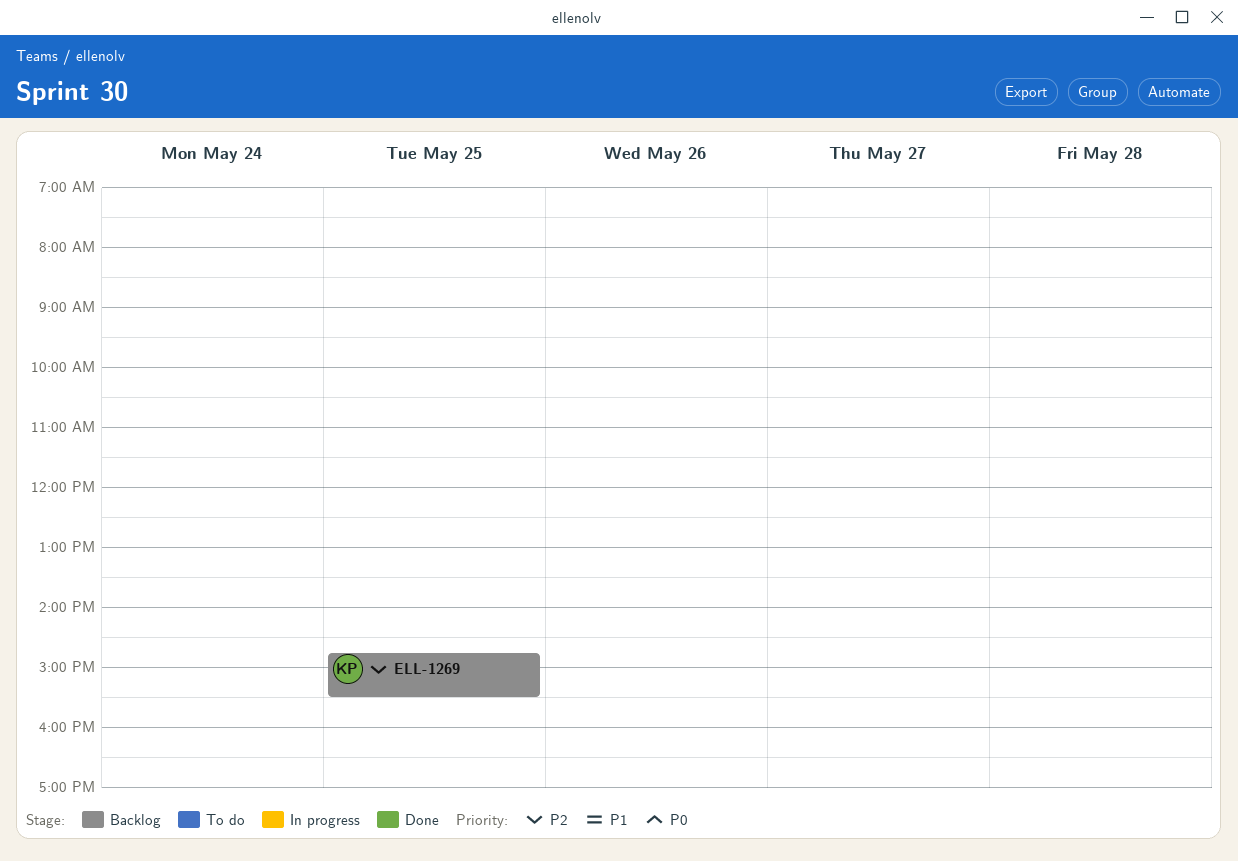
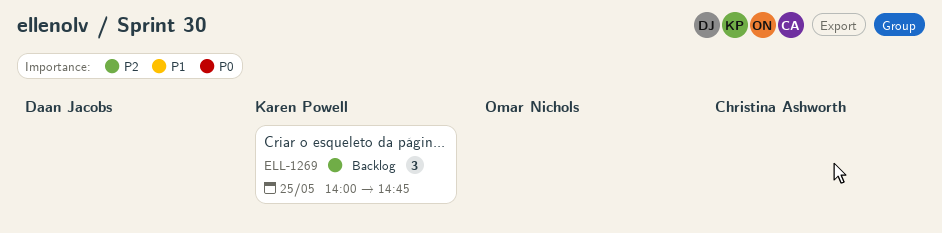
ELL-1269, begins: 14:45 -> 14:00
ELL-1269, ends: 15:30 -> 14:45

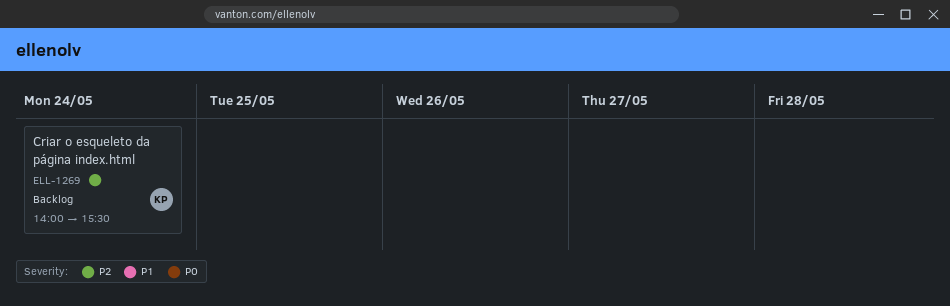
ELL-1269, day: May 25 -> May 24
ELL-1269, ends: 14:45 -> 15:30

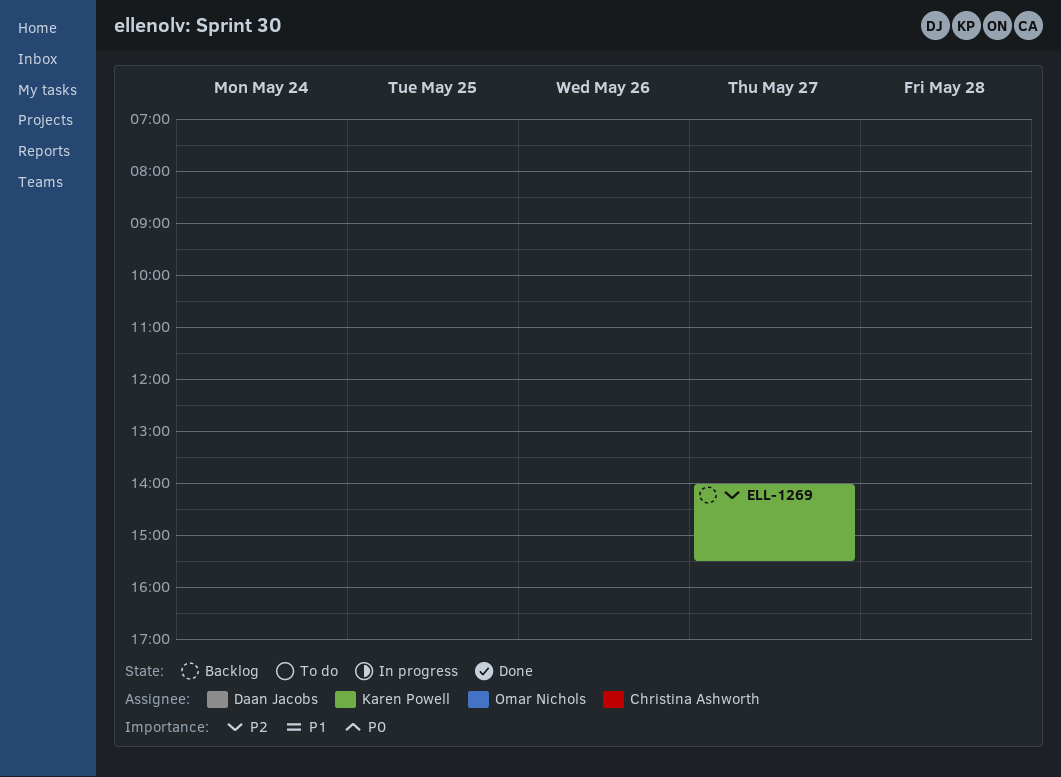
ELL-1269, day: May 24 -> May 27

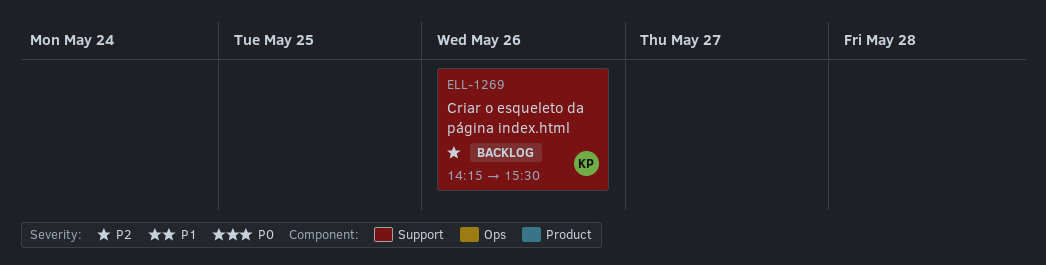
ELL-1269, day: May 27 -> May 26
ELL-1269, begins: 14:00 -> 14:15

